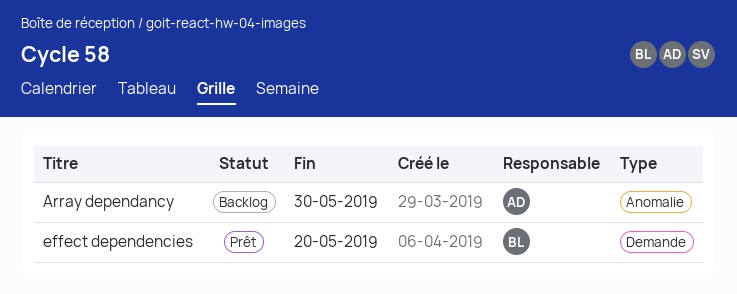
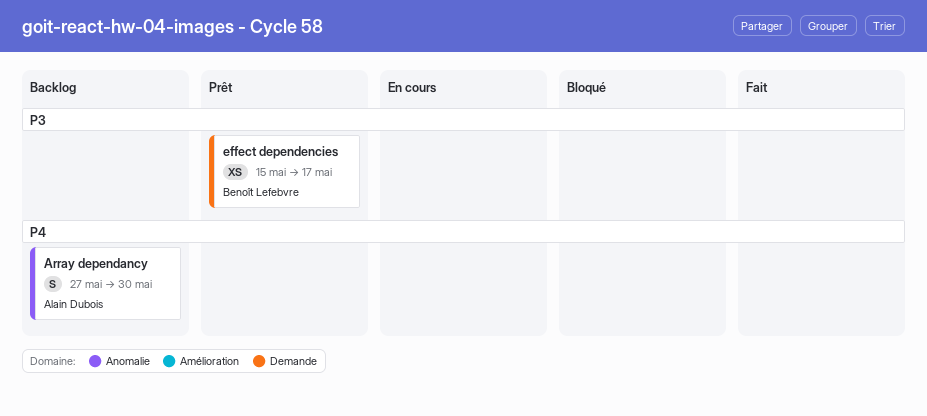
effect dependencies, due: May 20 -> May 17

